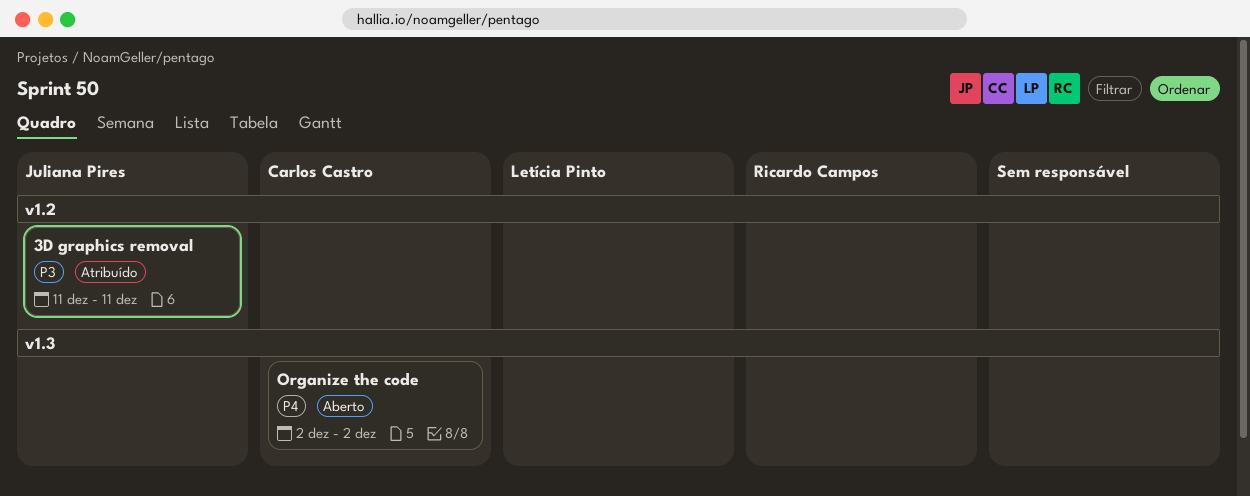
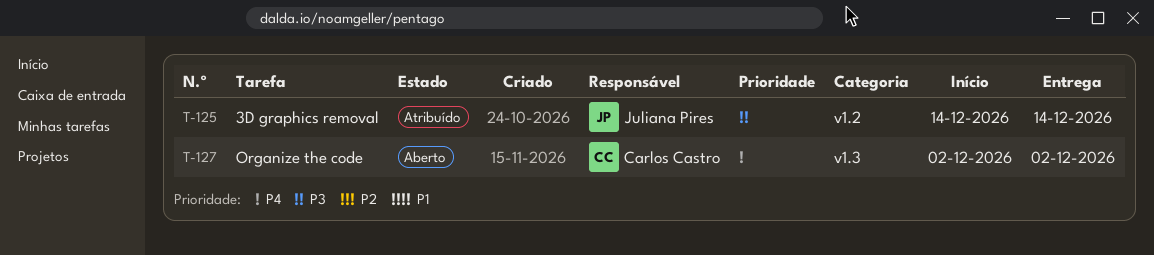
3D graphics removal, start: Dec 11 -> Dec 14
3D graphics removal, due: Dec 11 -> Dec 14

